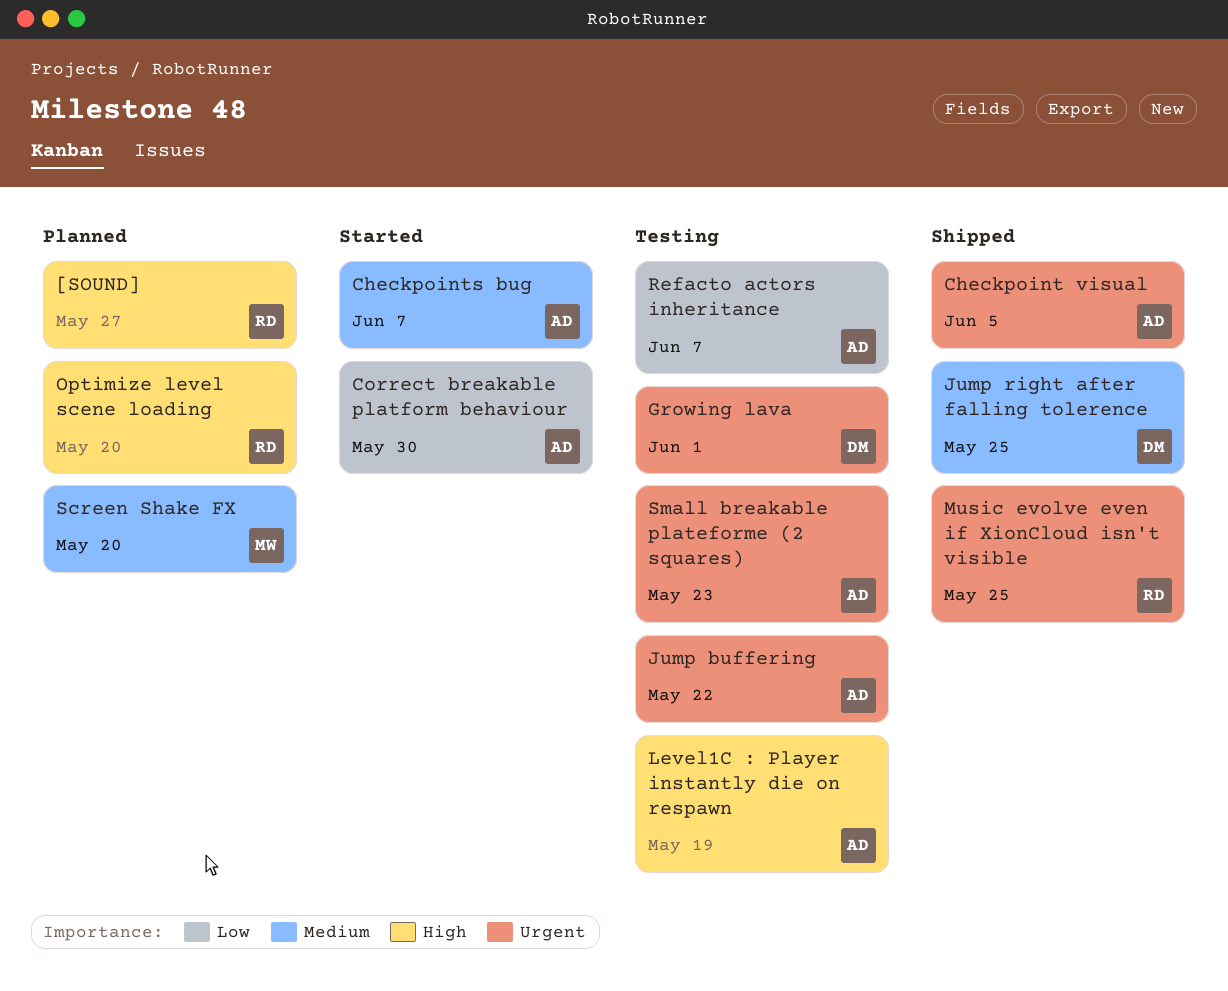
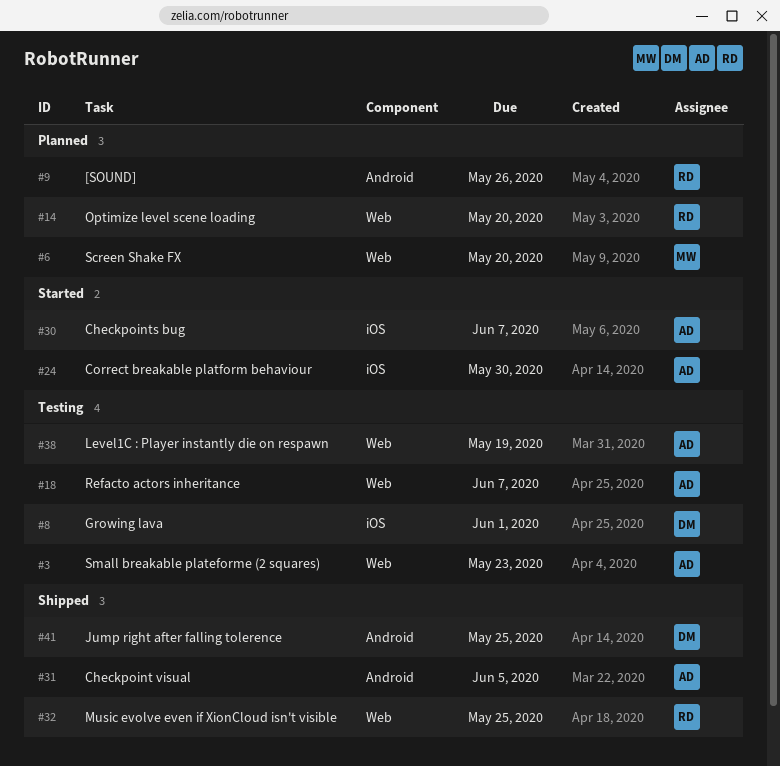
[SOUND], due: May 27 -> May 26
Jump buffering: present -> none

